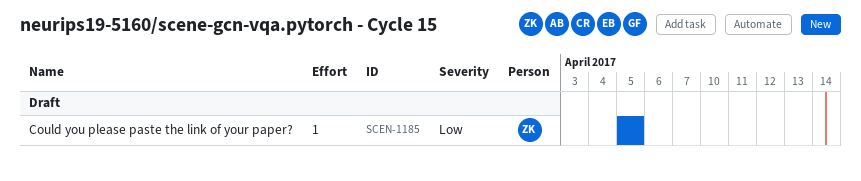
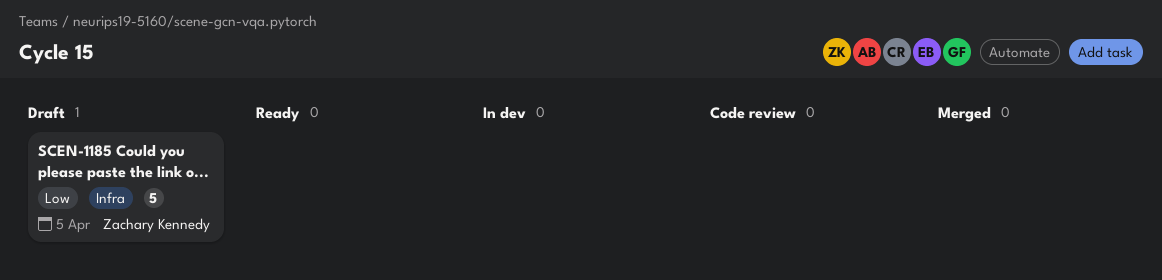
SCEN-1185, estimate: 1 -> 5

